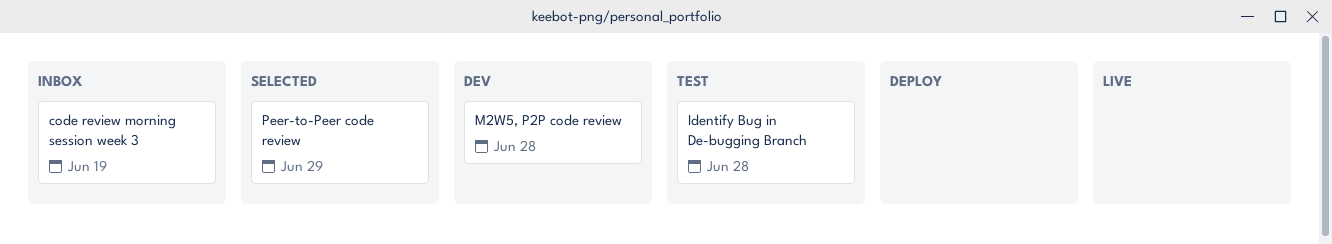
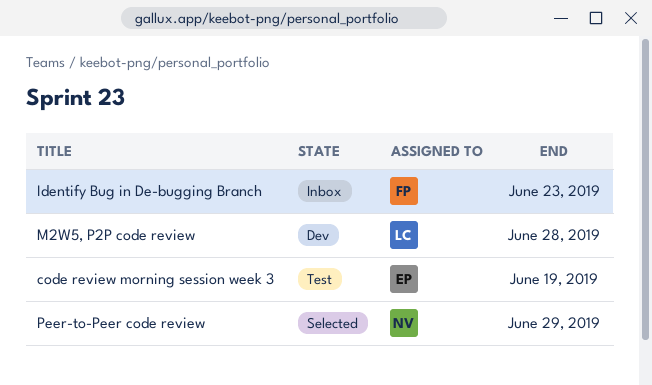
code review morning session week 3, status: Inbox -> Test
Identify Bug in De-bugging Branch, status: Test -> Inbox
Identify Bug in De-bugging Branch, due: Jun 28 -> Jun 23

